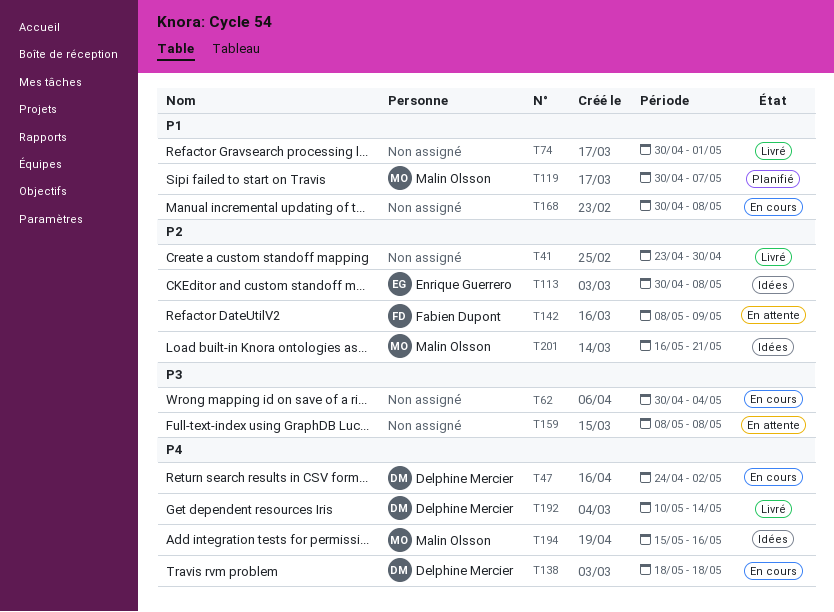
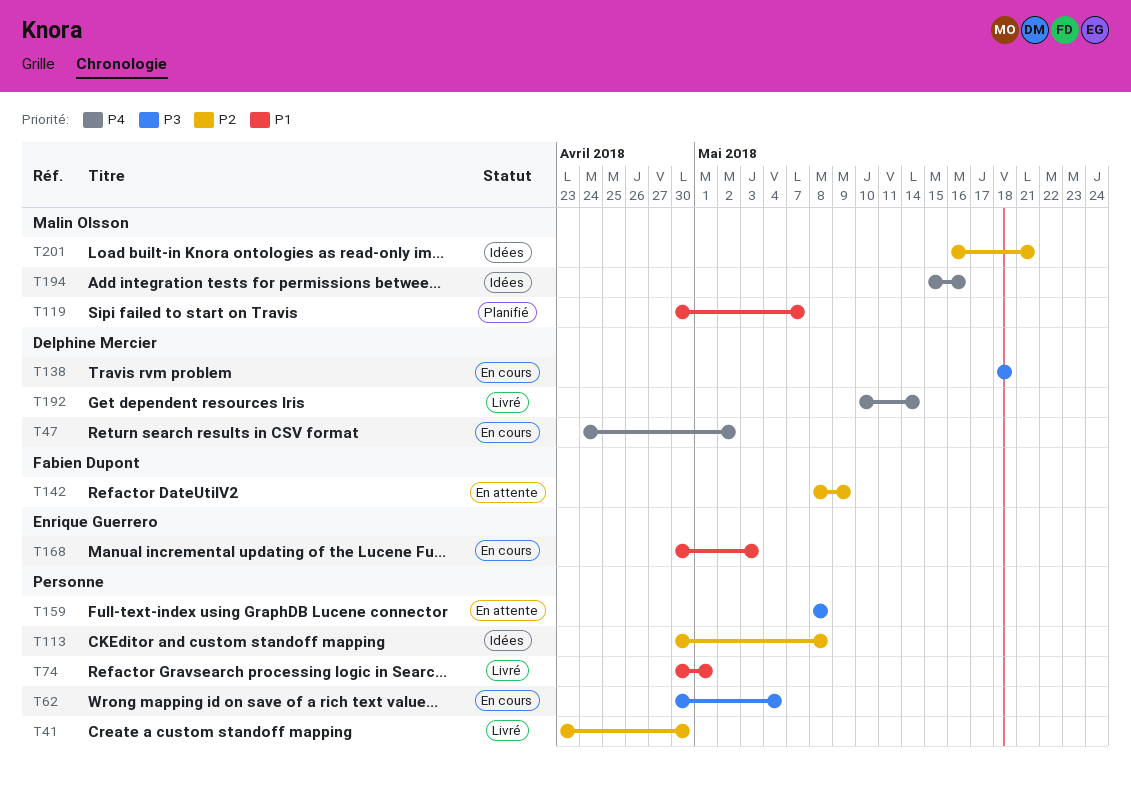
T113, owner: Enrique Guerrero -> none
T138, priority: P4 -> P3
T168, owner: none -> Enrique Guerrero
T168, due: May 8 -> May 3

